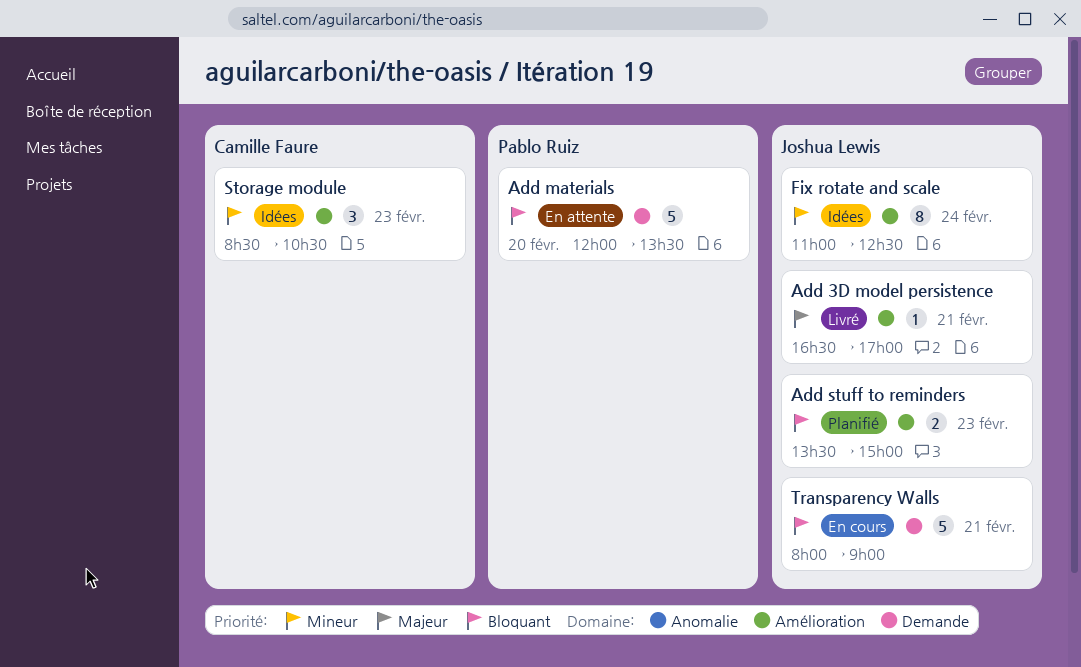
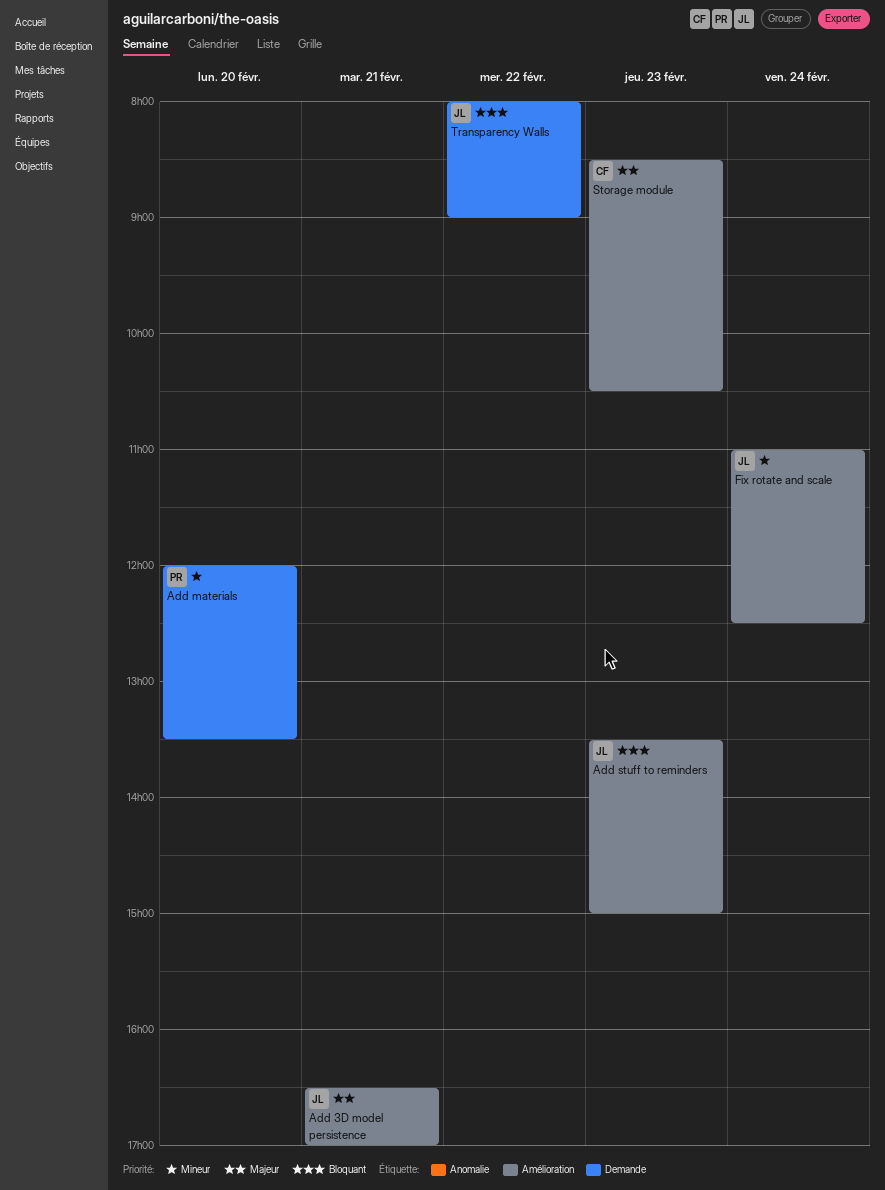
Add materials, priority: Bloquant -> Mineur
Storage module, priority: Mineur -> Majeur
Transparency Walls, day: Feb 21 -> Feb 22

